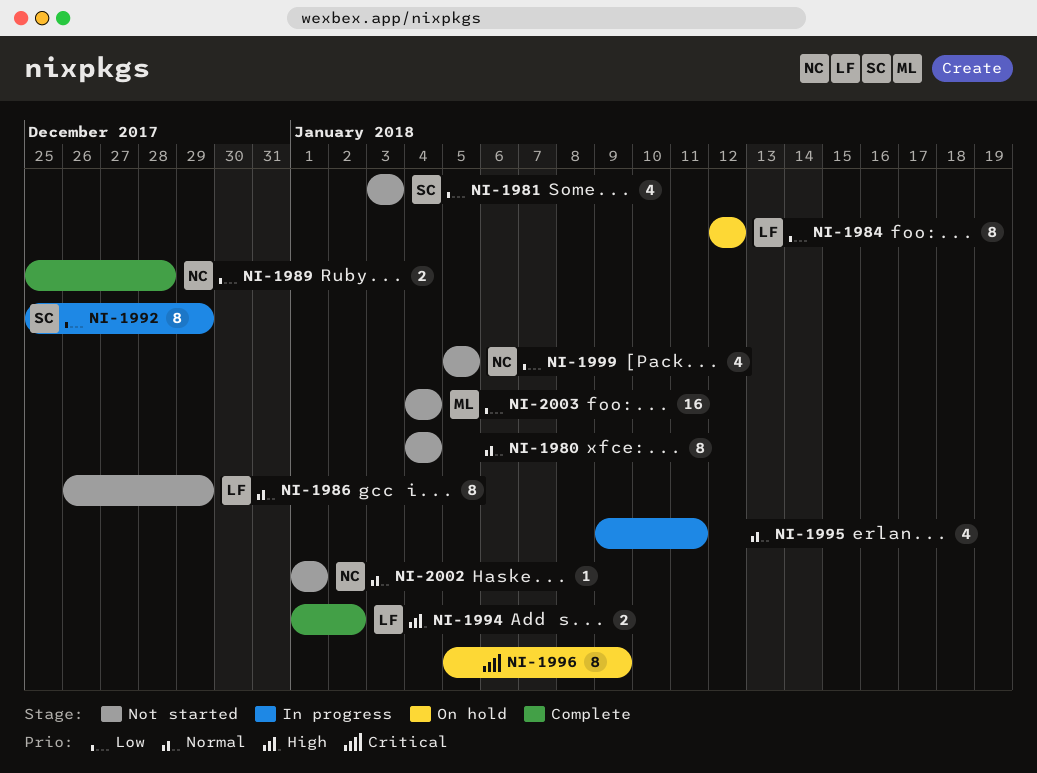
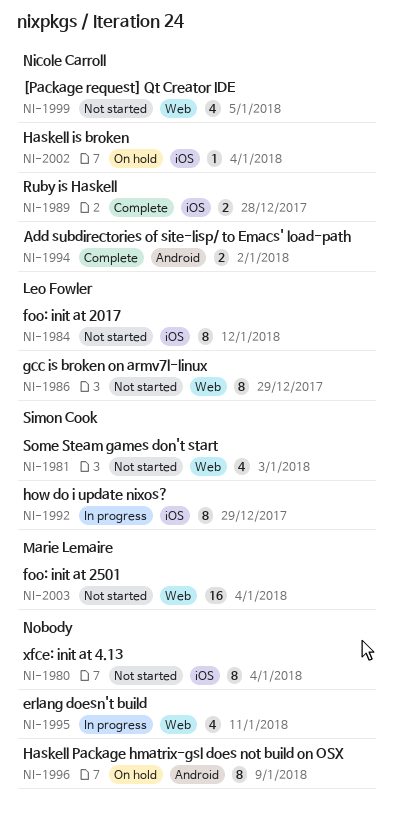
NI-1984, status: On hold -> Not started
NI-1994, owner: Leo Fowler -> Nicole Carroll
NI-2002, status: Not started -> On hold
NI-2002, due: Jan 1 -> Jan 4

